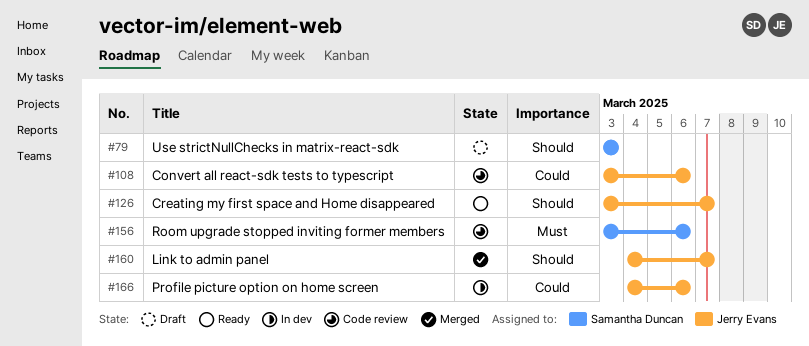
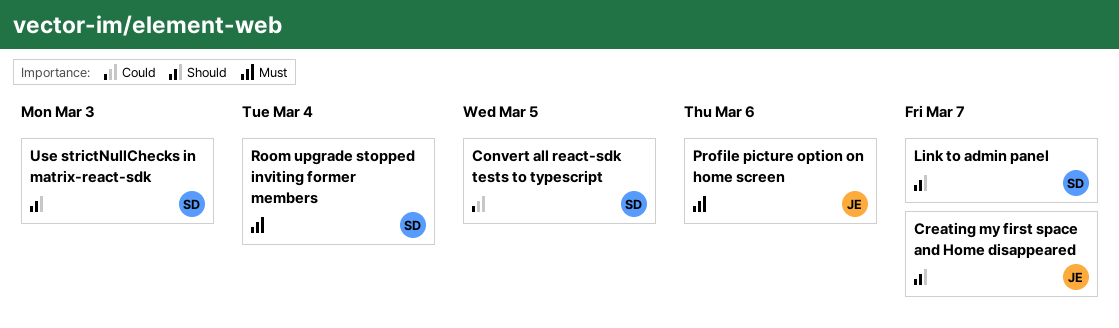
Convert all react-sdk tests to typescript, owner: Jerry Evans -> Samantha Duncan
Convert all react-sdk tests to typescript, due: Mar 6 -> Mar 5
Link to admin panel, owner: Jerry Evans -> Samantha Duncan
Profile picture option on home screen, priority: Could -> Must
Room upgrade stopped inviting former members, due: Mar 6 -> Mar 4

